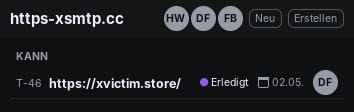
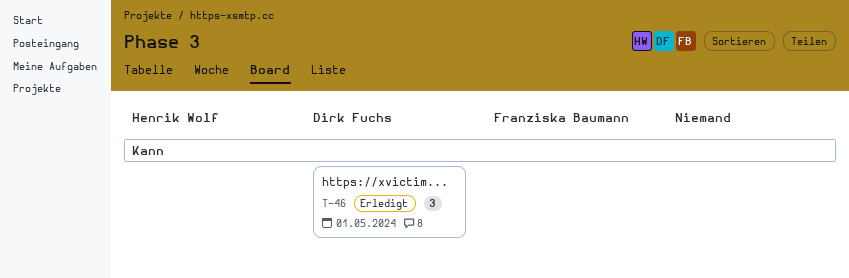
T-46, due: May 2 -> May 1

